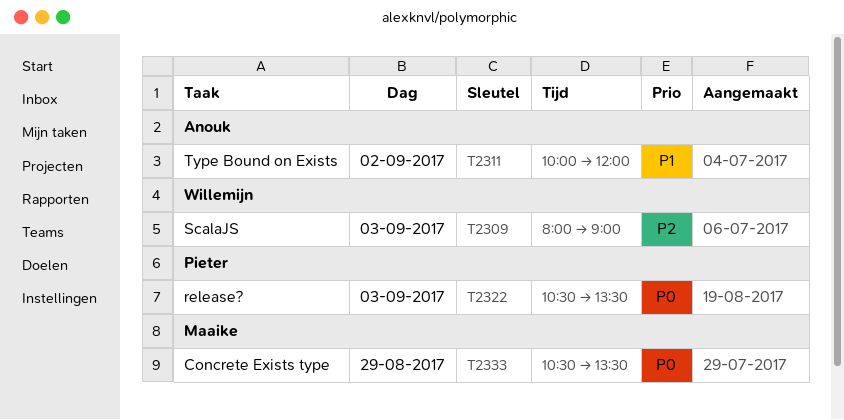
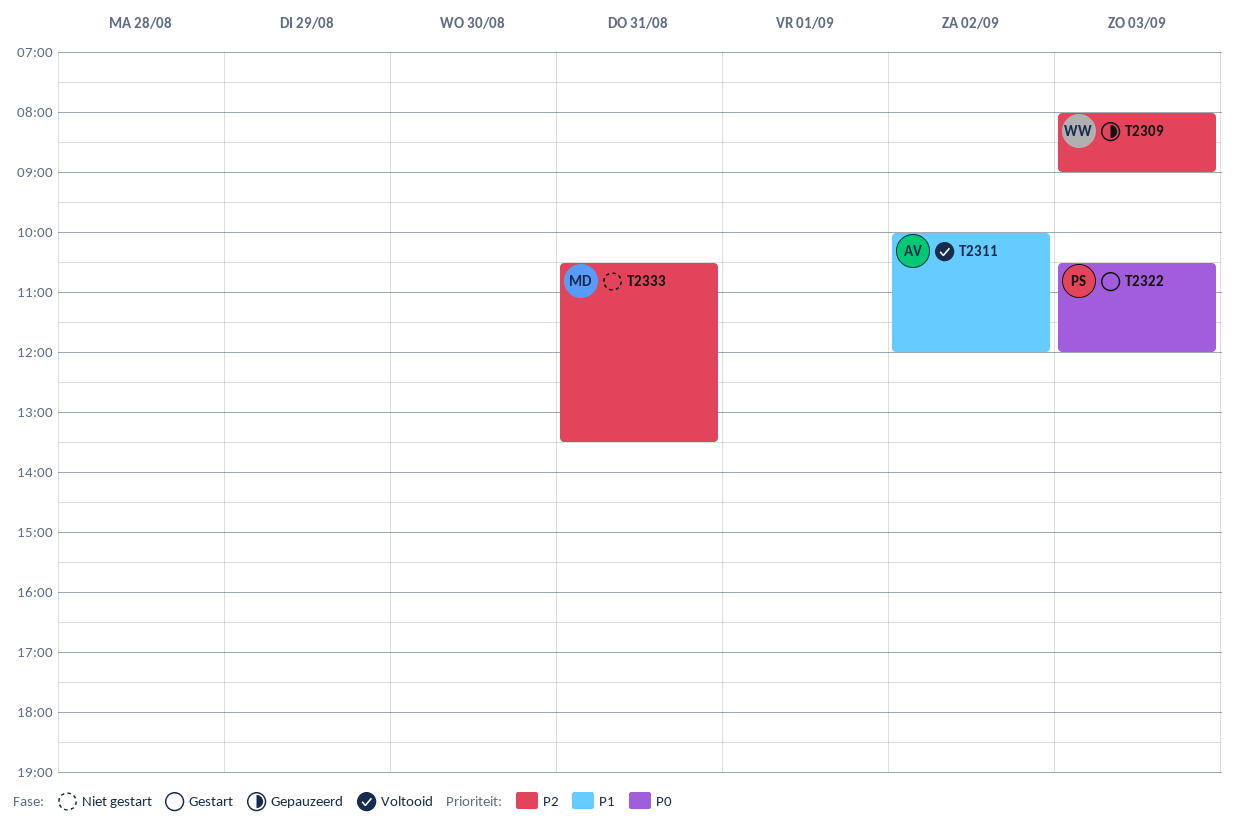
T2322, ends: 13:30 -> 12:00
T2333, priority: P0 -> P2
T2333, day: Aug 29 -> Aug 31

